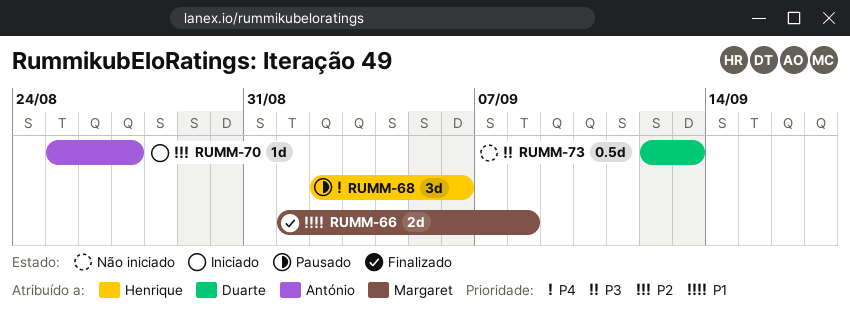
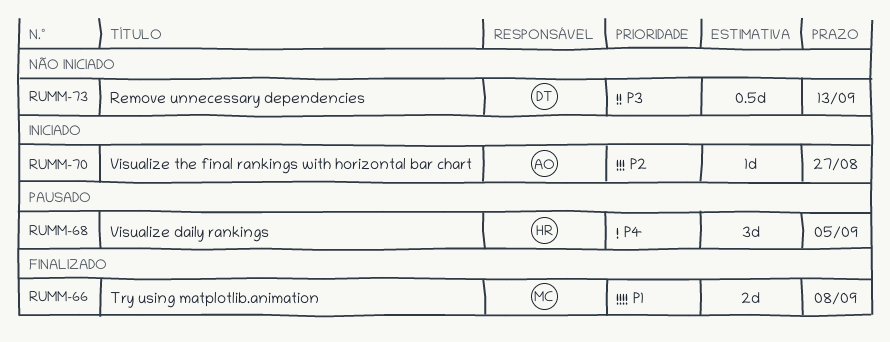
RUMM-68, due: Sep 6 -> Sep 5

